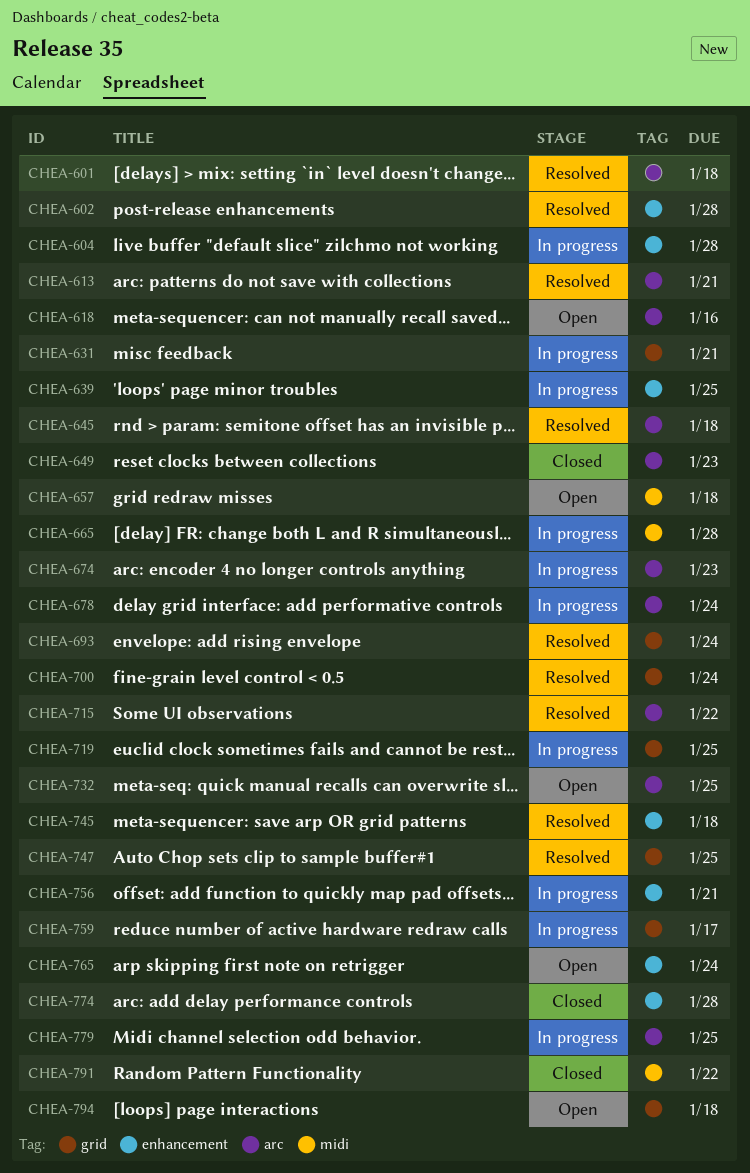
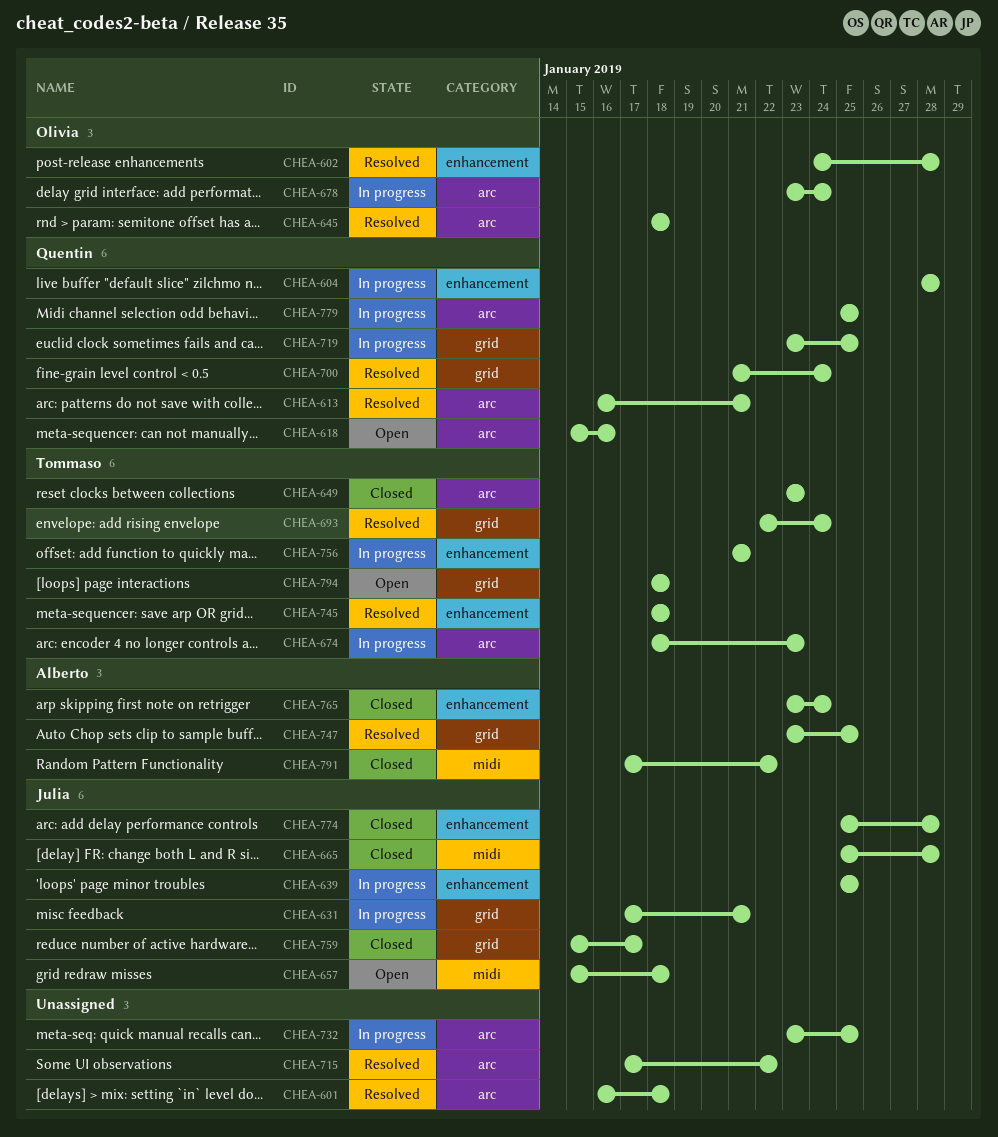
CHEA-665, status: In progress -> Closed
CHEA-732, status: Open -> In progress
CHEA-759, status: In progress -> Closed
CHEA-765, status: Open -> Closed

